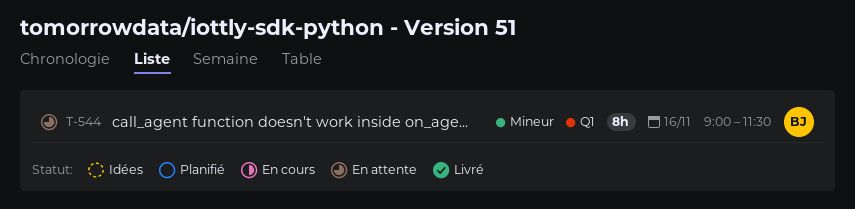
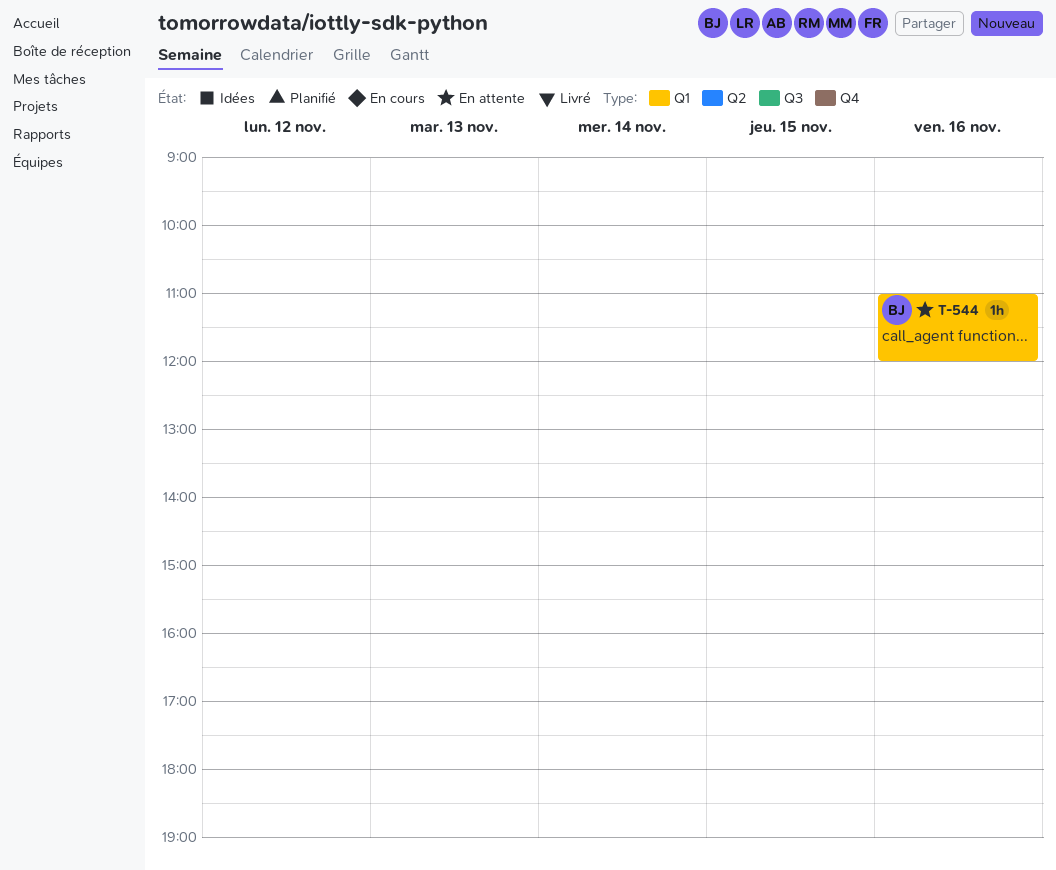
T-544, estimate: 8h -> 1h
T-544, begins: 09:00 -> 11:00
T-544, ends: 11:30 -> 12:00

